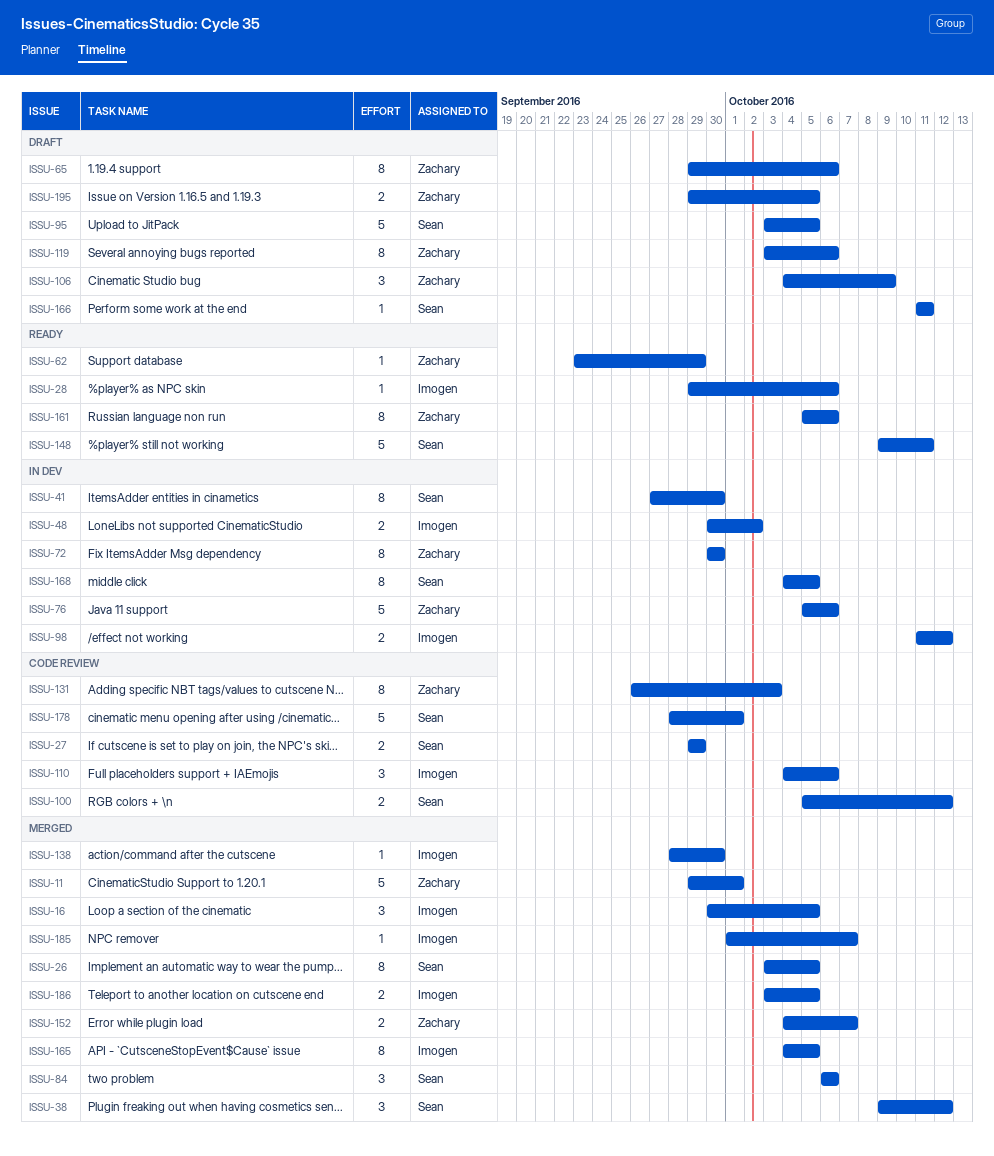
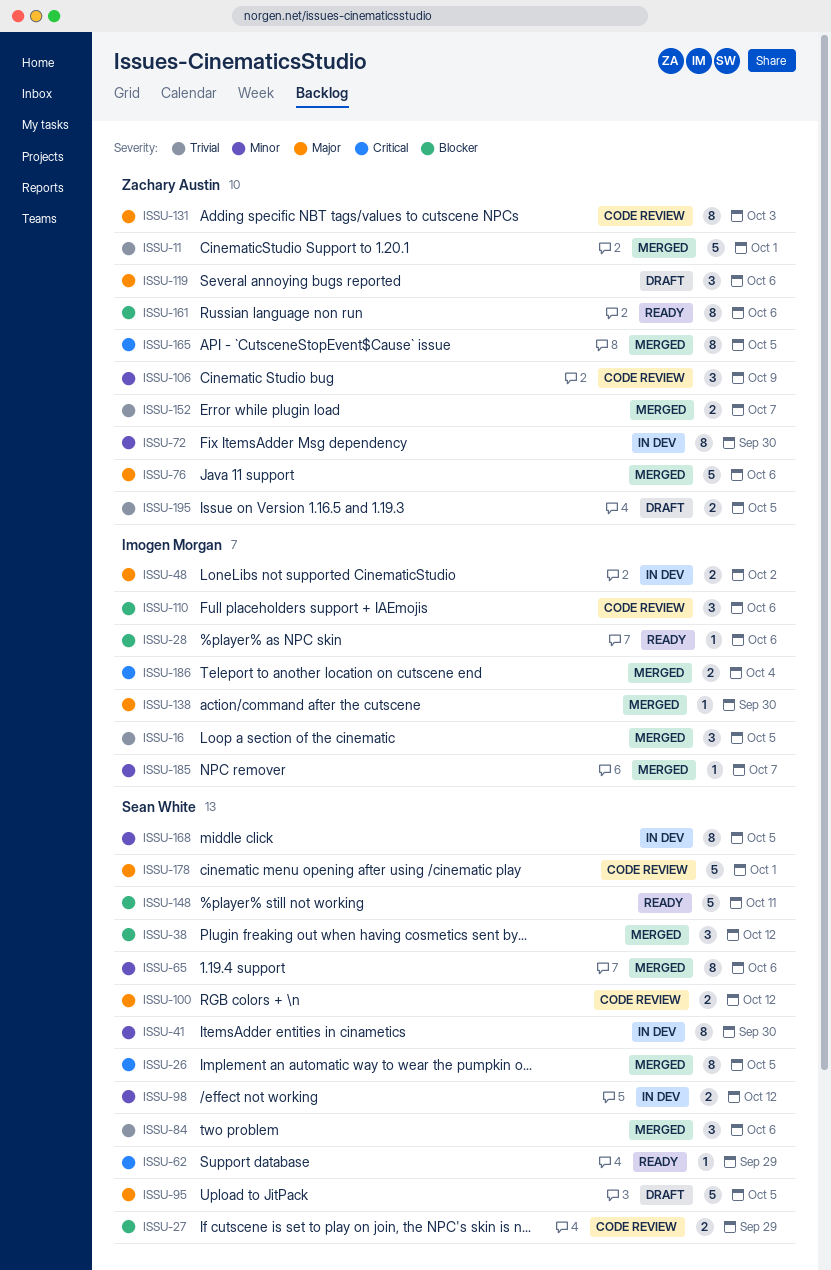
ISSU-62, owner: Zachary Austin -> Sean White
ISSU-65, status: Draft -> Merged
ISSU-65, owner: Zachary Austin -> Sean White
ISSU-76, status: In dev -> Merged
ISSU-98, owner: Imogen Morgan -> Sean White
ISSU-106, status: Draft -> Code review
ISSU-119, estimate: 8 -> 3
ISSU-165, owner: Imogen Morgan -> Zachary Austin
ISSU-166: present -> none
ISSU-186, due: Oct 5 -> Oct 4

